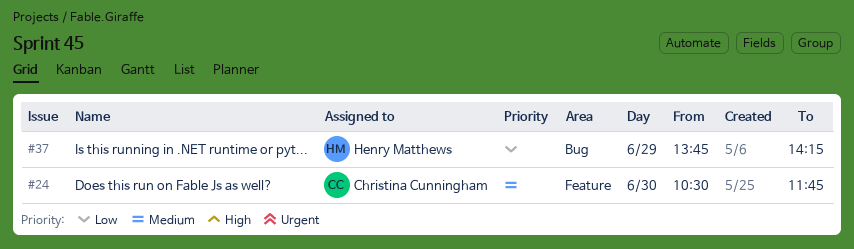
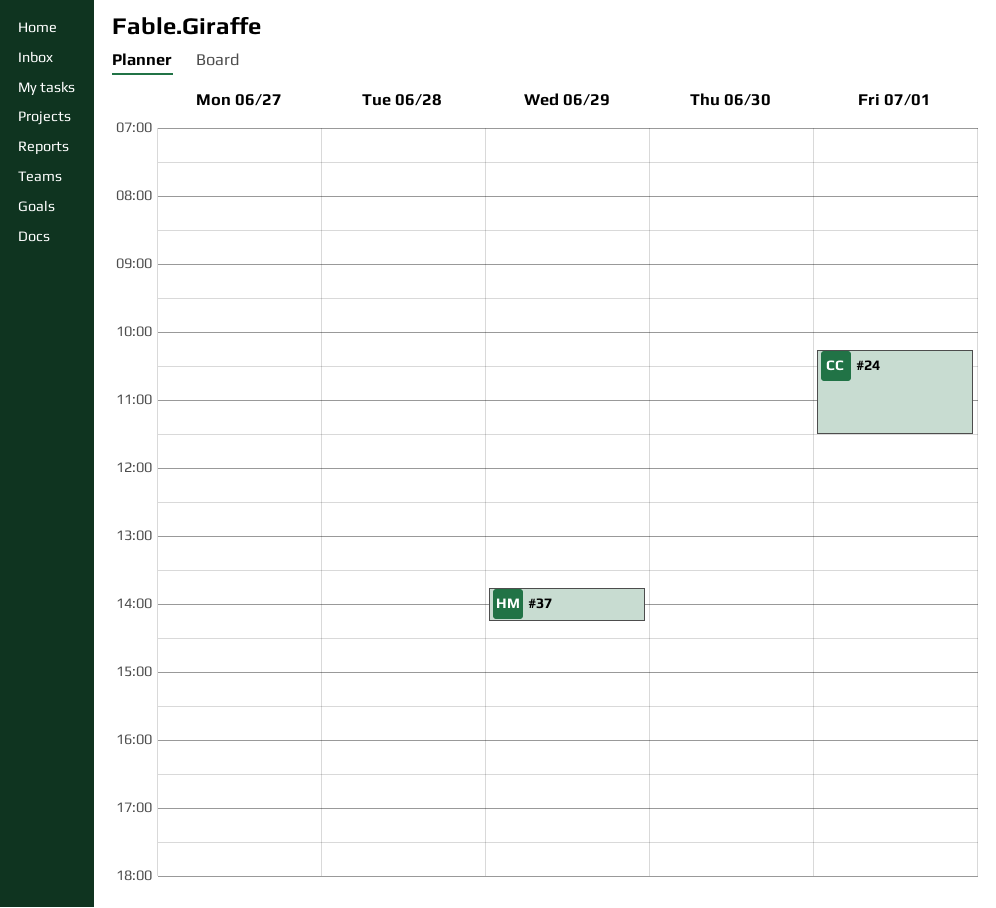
#24, day: Jun 30 -> Jul 1
#24, begins: 10:30 -> 10:15
#24, ends: 11:45 -> 11:30

